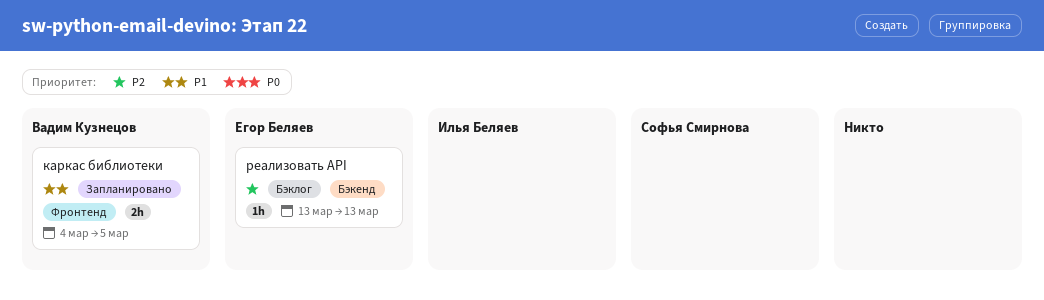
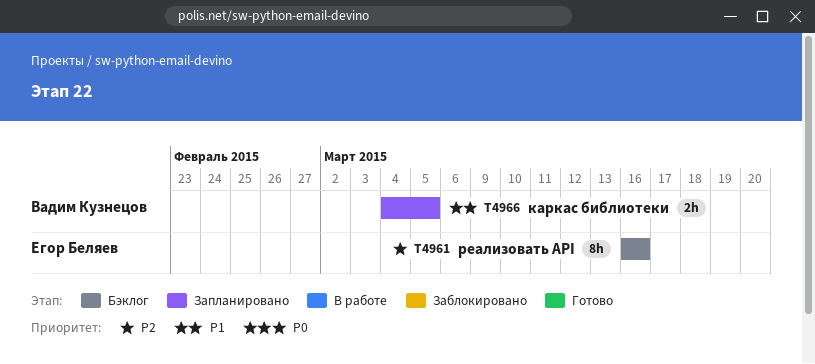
реализовать API, estimate: 1h -> 8h
реализовать API, start: Mar 13 -> Mar 16
реализовать API, due: Mar 13 -> Mar 16

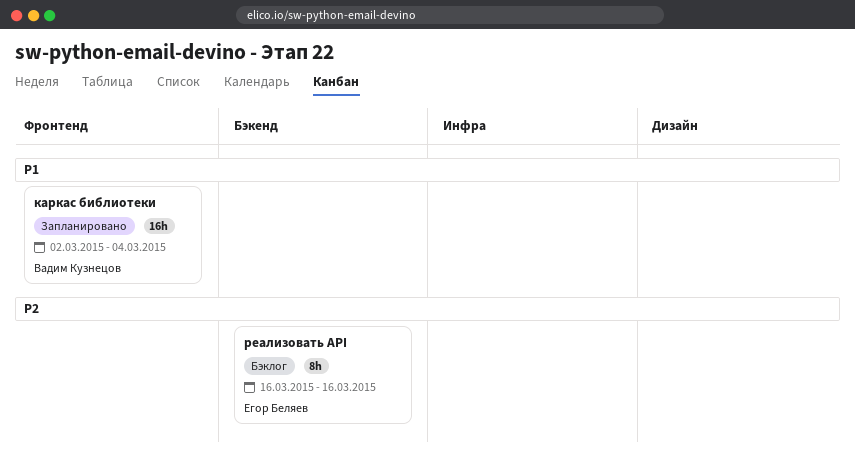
каркас библиотеки, estimate: 2h -> 16h
каркас библиотеки, start: Mar 4 -> Mar 2
каркас библиотеки, due: Mar 5 -> Mar 4

